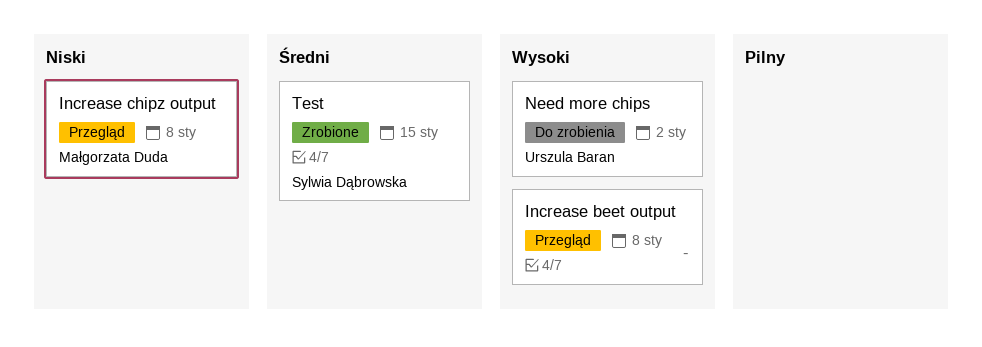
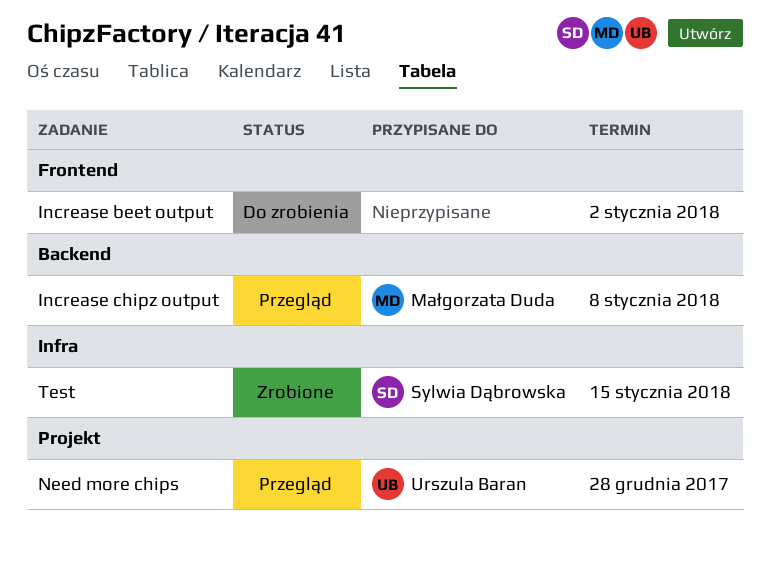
Increase beet output, status: Przegląd -> Do zrobienia
Increase beet output, due: Jan 8 -> Jan 2
Need more chips, status: Do zrobienia -> Przegląd
Need more chips, due: Jan 2 -> Dec 28

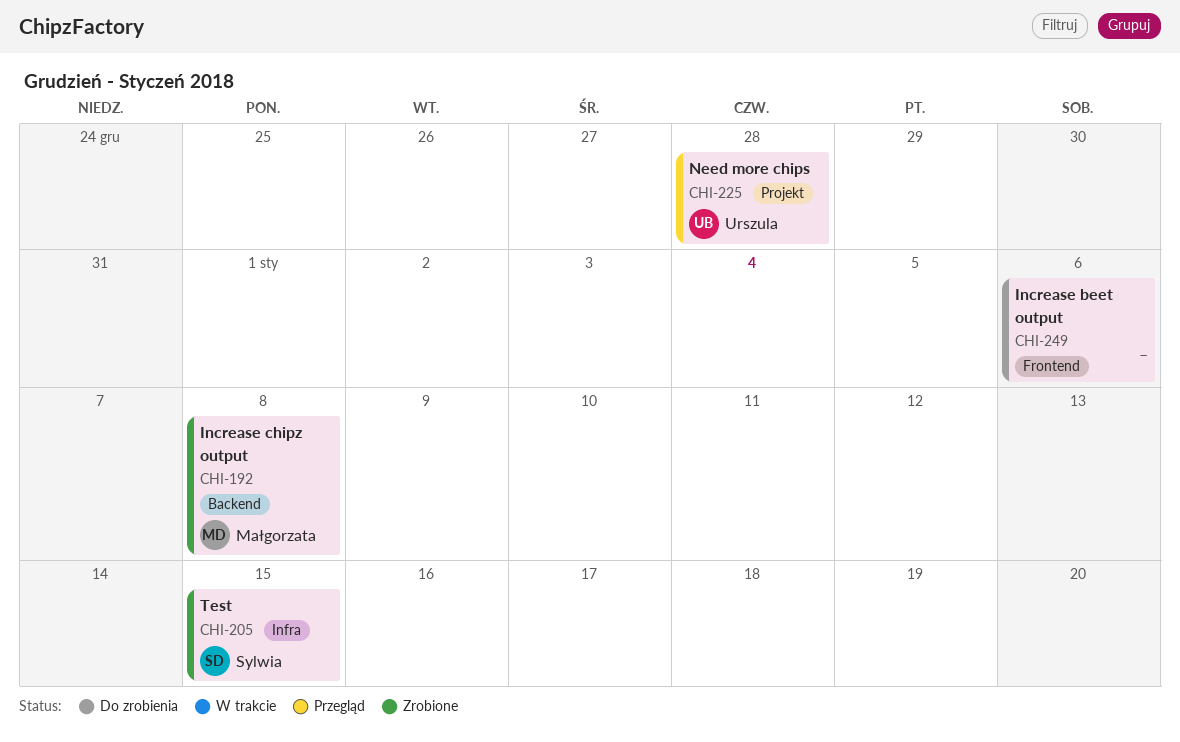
Increase beet output, due: Jan 2 -> Jan 6
Increase chipz output, status: Przegląd -> Zrobione

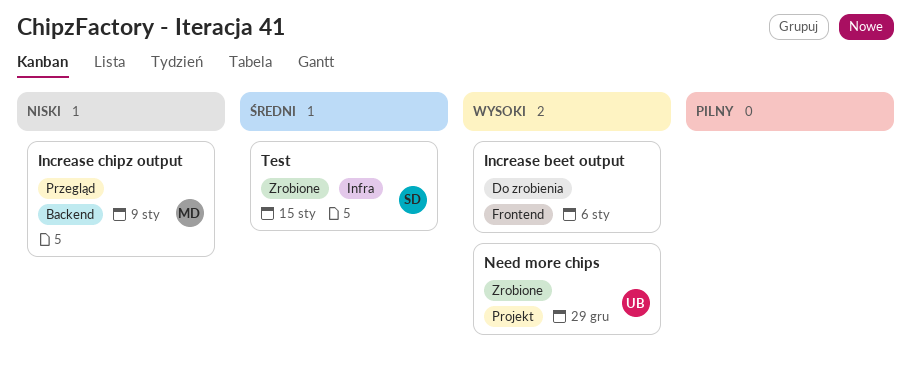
Increase chipz output, status: Zrobione -> Przegląd
Increase chipz output, due: Jan 8 -> Jan 9
Need more chips, status: Przegląd -> Zrobione
Need more chips, due: Dec 28 -> Dec 29

